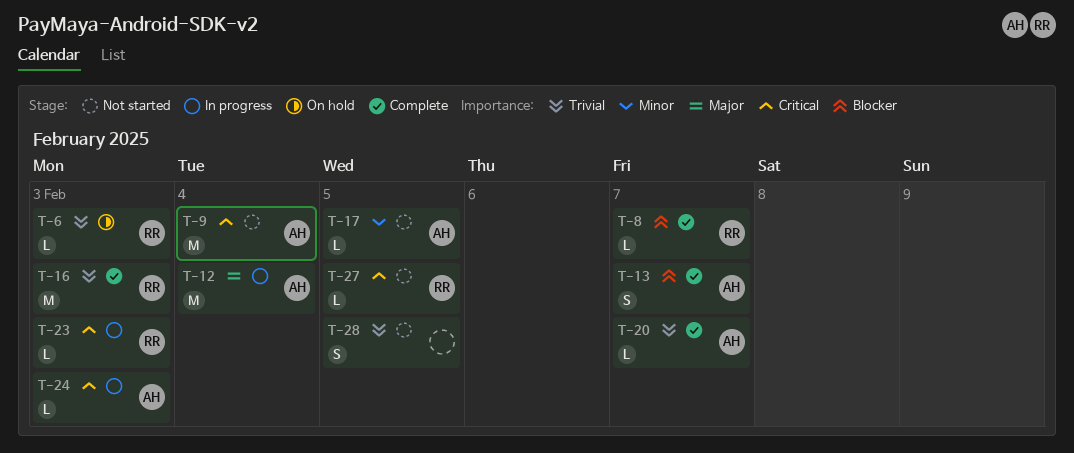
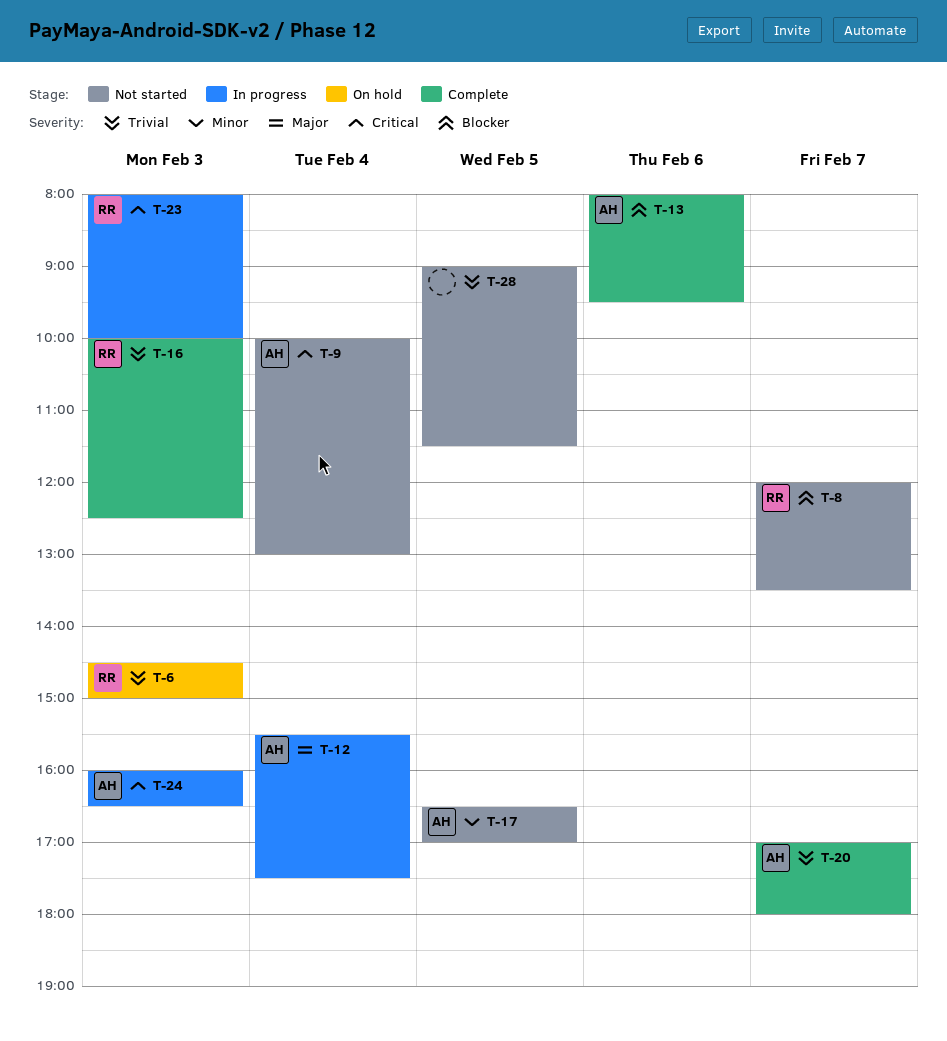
T-8, status: Complete -> Not started
T-13, day: Feb 7 -> Feb 6
T-27: present -> none

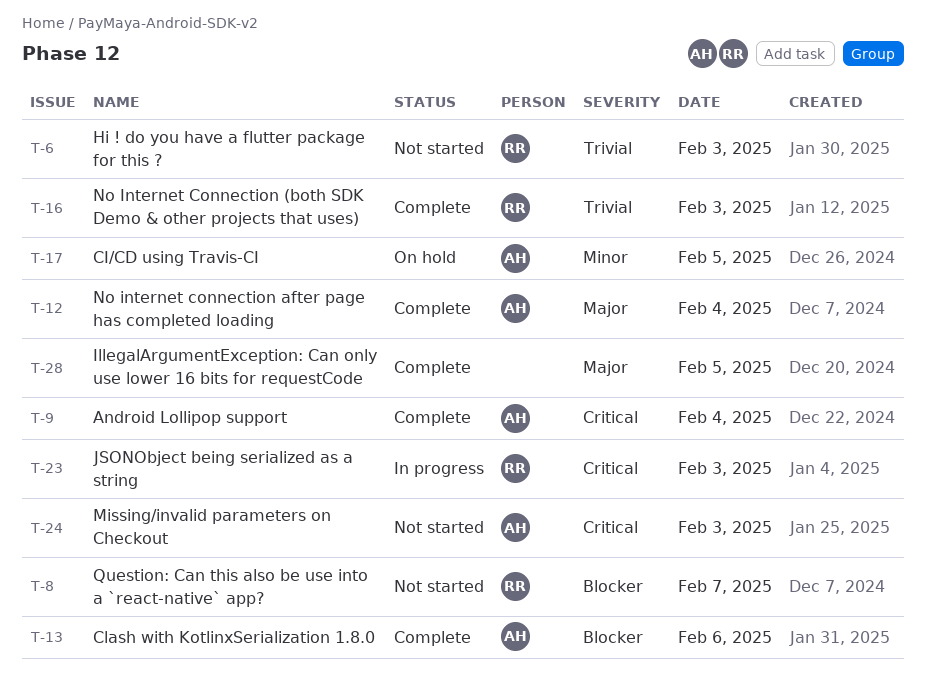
T-6, status: On hold -> Not started
T-9, status: Not started -> Complete
T-12, status: In progress -> Complete
T-17, status: Not started -> On hold
T-20: present -> none
T-24, status: In progress -> Not started
T-28, status: Not started -> Complete
T-28, priority: Trivial -> Major

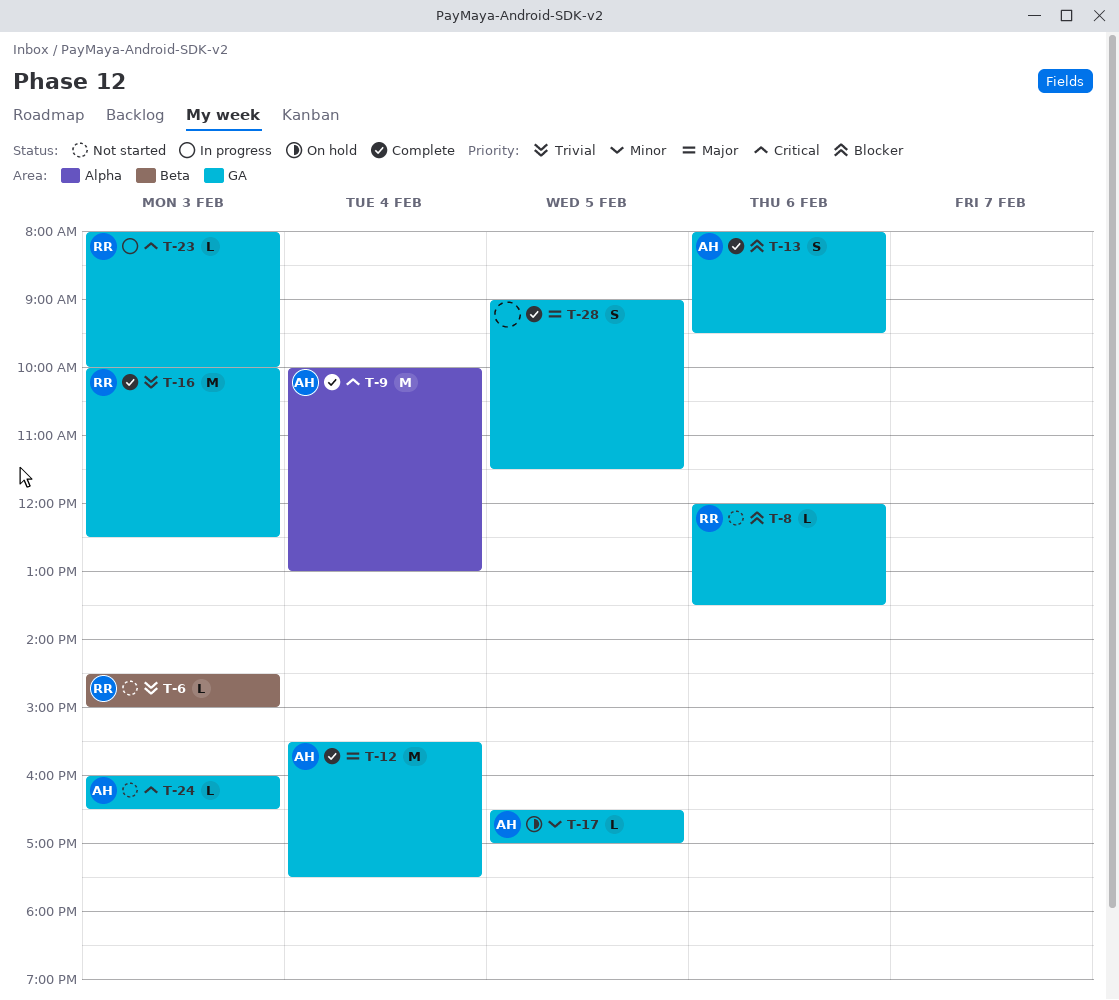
T-8, day: Feb 7 -> Feb 6

